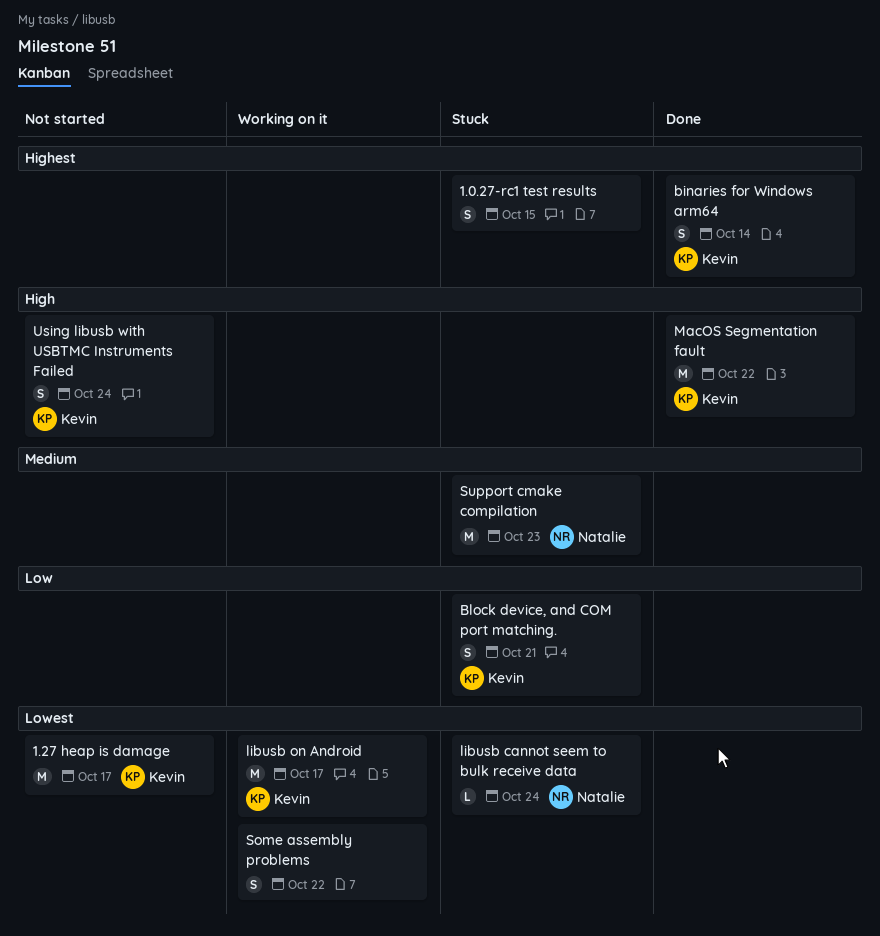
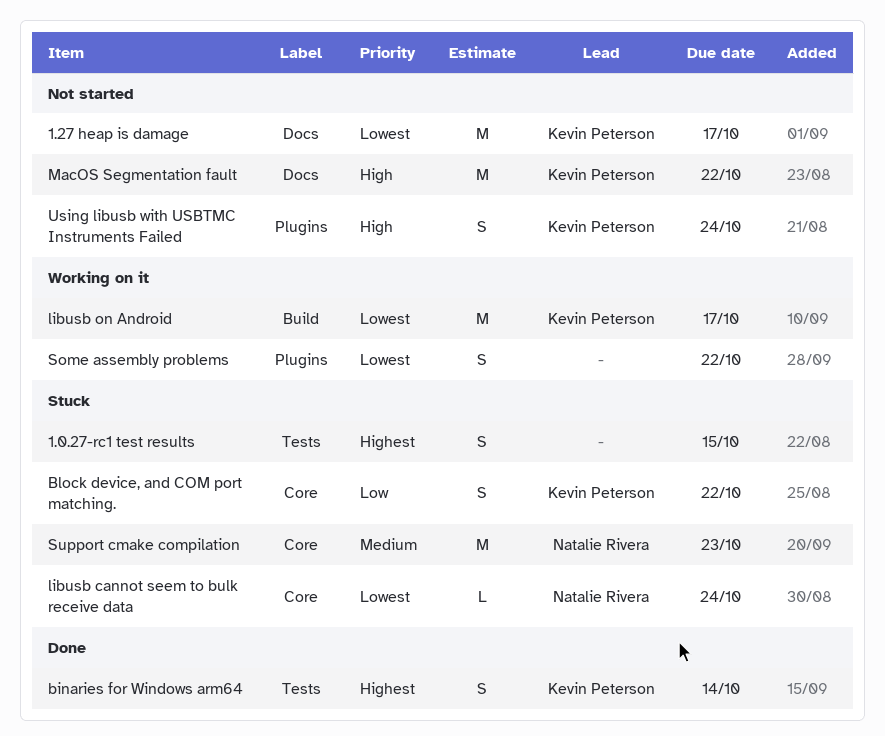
Block device, and COM port matching., due: Oct 21 -> Oct 22
MacOS Segmentation fault, status: Done -> Not started

